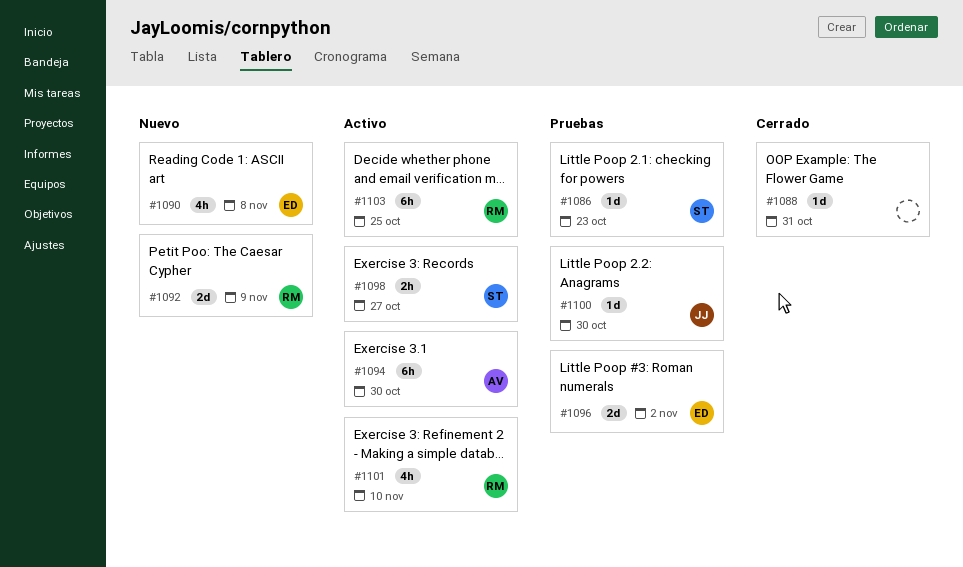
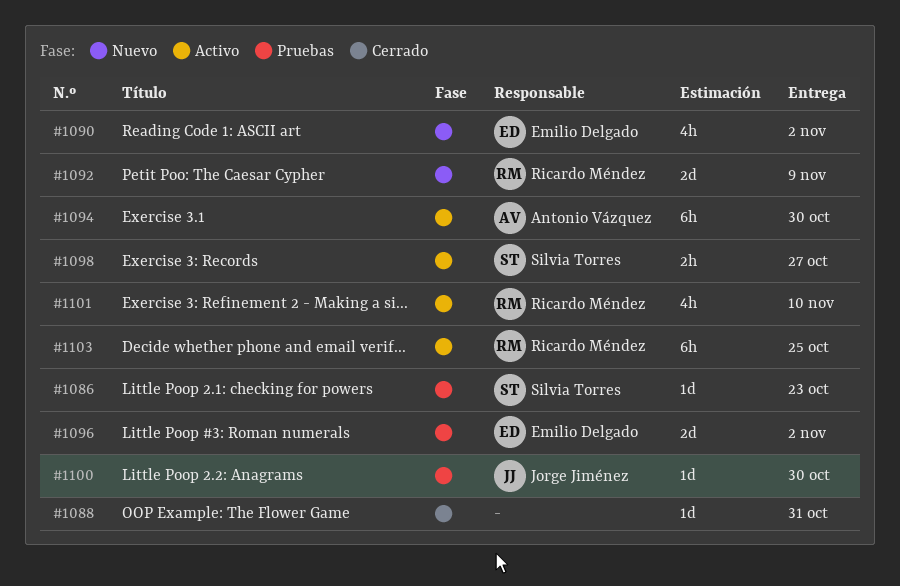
#1090, due: Nov 8 -> Nov 2

